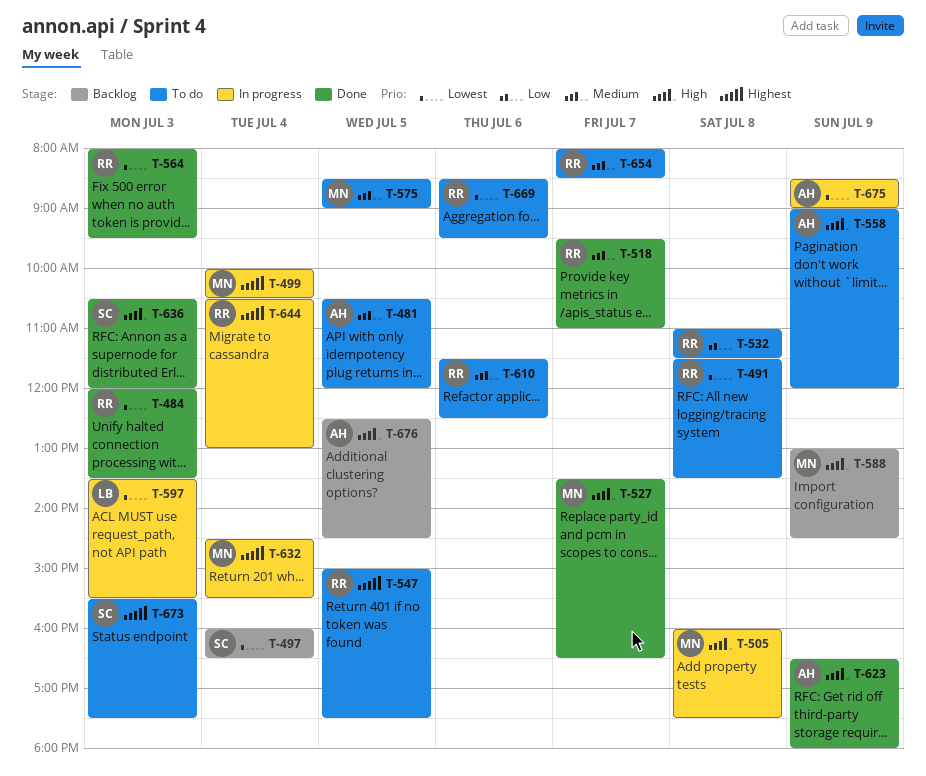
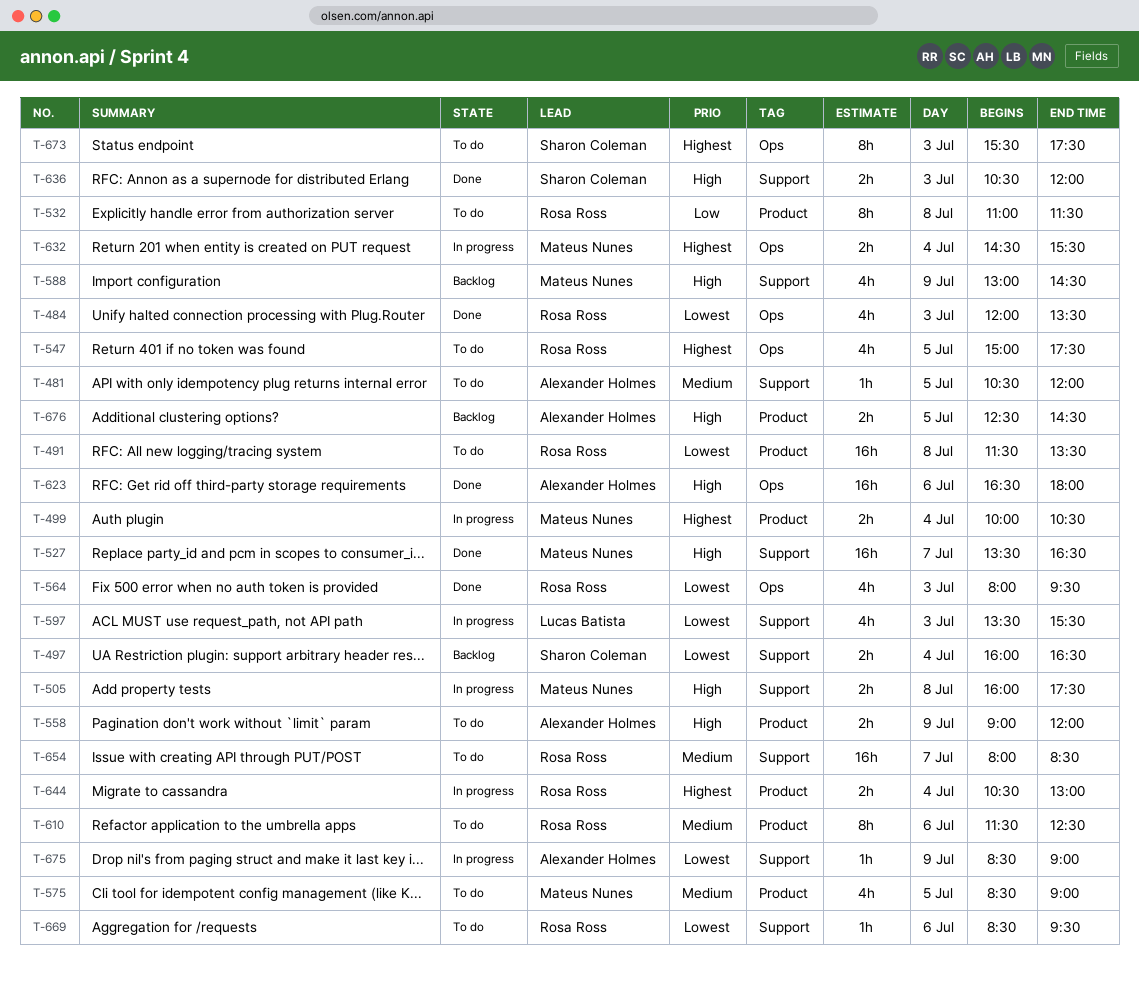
T-518: present -> none
T-623, day: Jul 9 -> Jul 6

